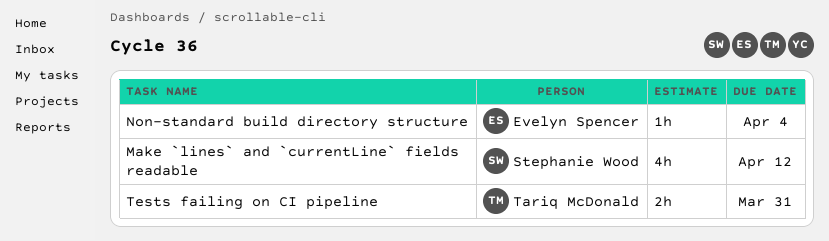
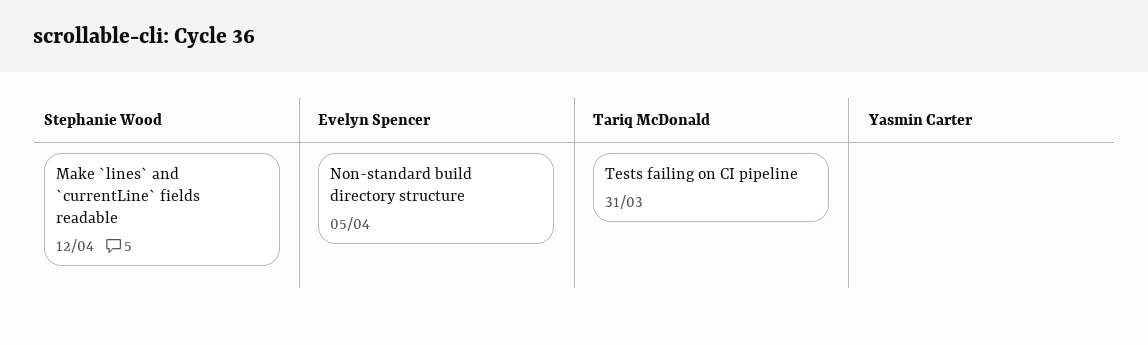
Non-standard build directory structure, due: Apr 4 -> Apr 5

